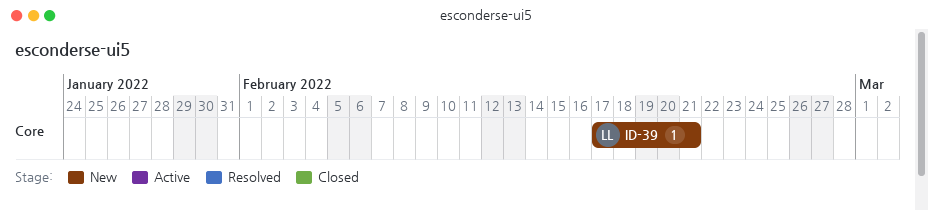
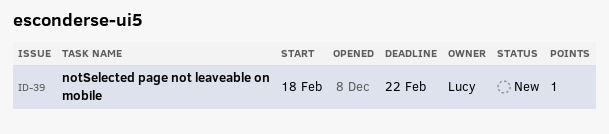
ID-39, start: Feb 17 -> Feb 18
ID-39, due: Feb 21 -> Feb 22

